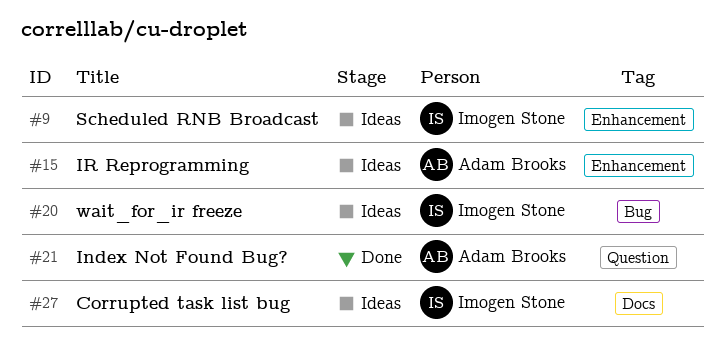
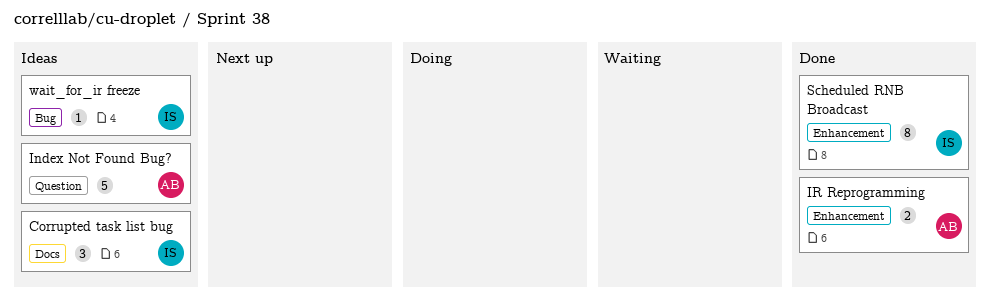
Index Not Found Bug?, status: Done -> Ideas
IR Reprogramming, status: Ideas -> Done
Scheduled RNB Broadcast, status: Ideas -> Done

